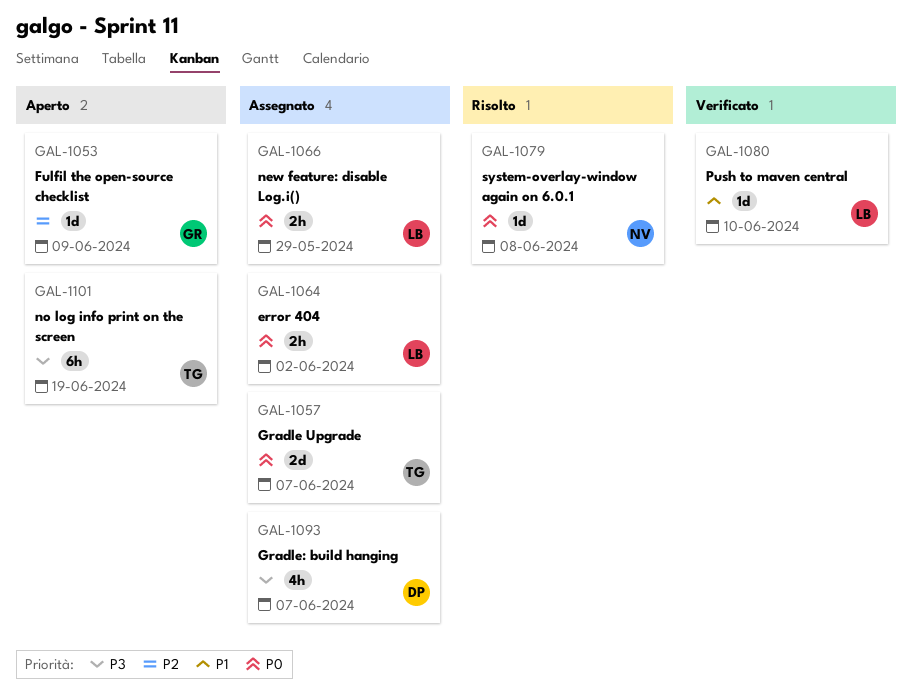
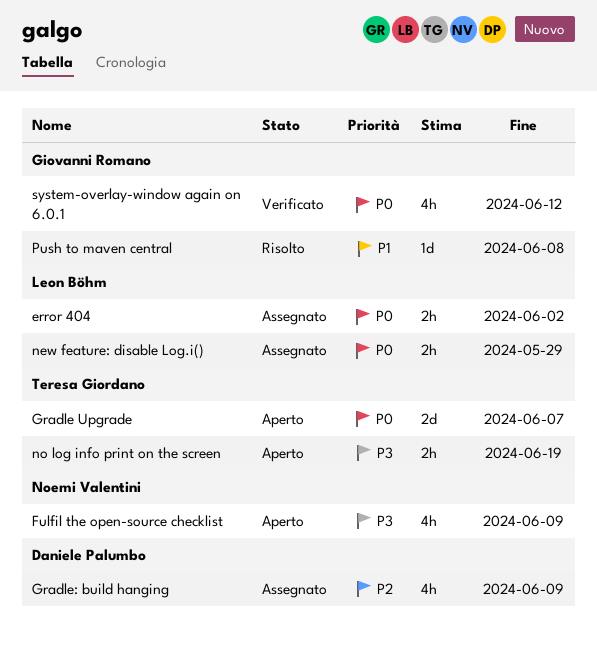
Fulfil the open-source checklist, owner: Giovanni Romano -> Noemi Valentini
Fulfil the open-source checklist, priority: P2 -> P3
Fulfil the open-source checklist, estimate: 1d -> 4h
Gradle Upgrade, status: Assegnato -> Aperto
Gradle: build hanging, priority: P3 -> P2
Gradle: build hanging, due: Jun 7 -> Jun 9
no log info print on the screen, estimate: 6h -> 2h
Push to maven central, status: Verificato -> Risolto
Push to maven central, owner: Leon Böhm -> Giovanni Romano
Push to maven central, due: Jun 10 -> Jun 8
system-overlay-window again on 6.0.1, status: Risolto -> Verificato
system-overlay-window again on 6.0.1, owner: Noemi Valentini -> Giovanni Romano
system-overlay-window again on 6.0.1, estimate: 1d -> 4h
system-overlay-window again on 6.0.1, due: Jun 8 -> Jun 12

